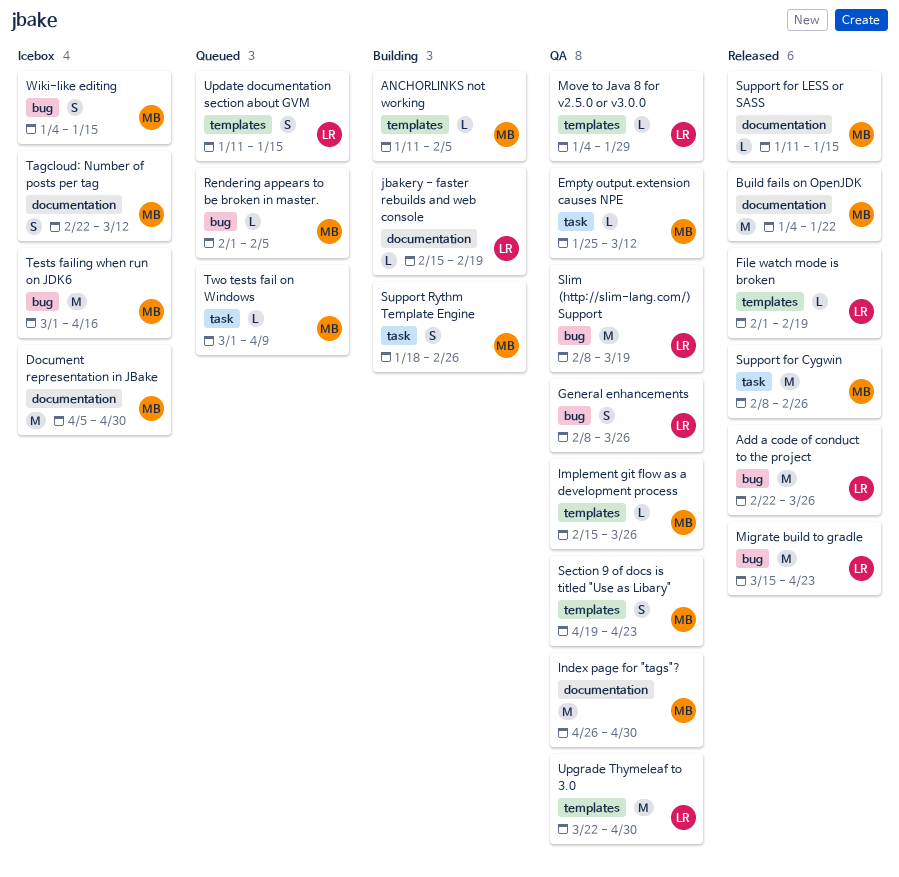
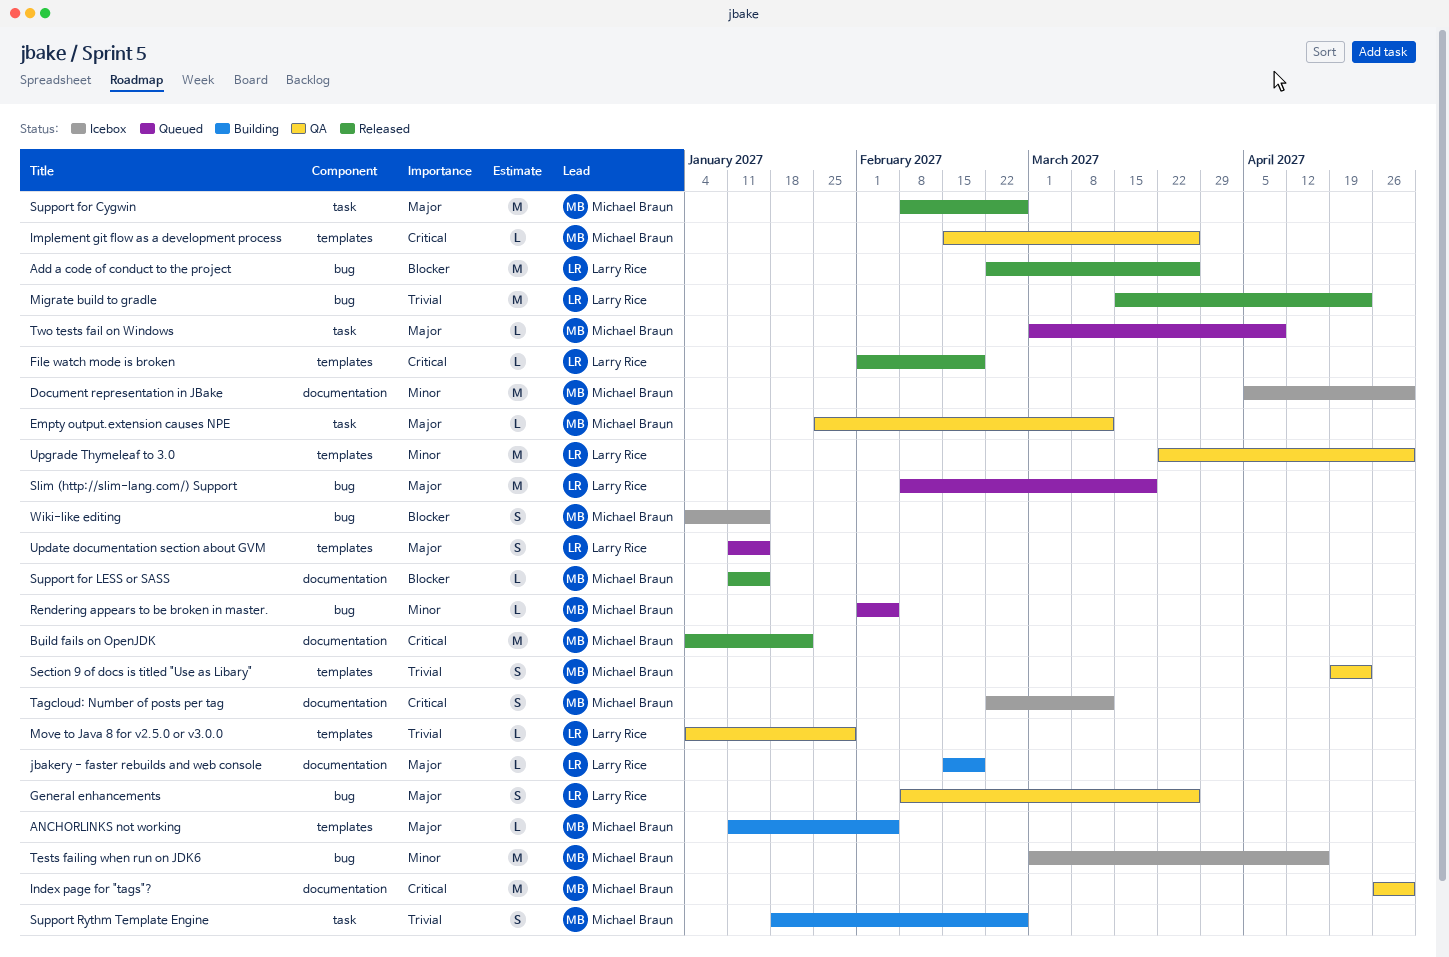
Slim (http://slim-lang.com/) Support, status: QA -> Queued

